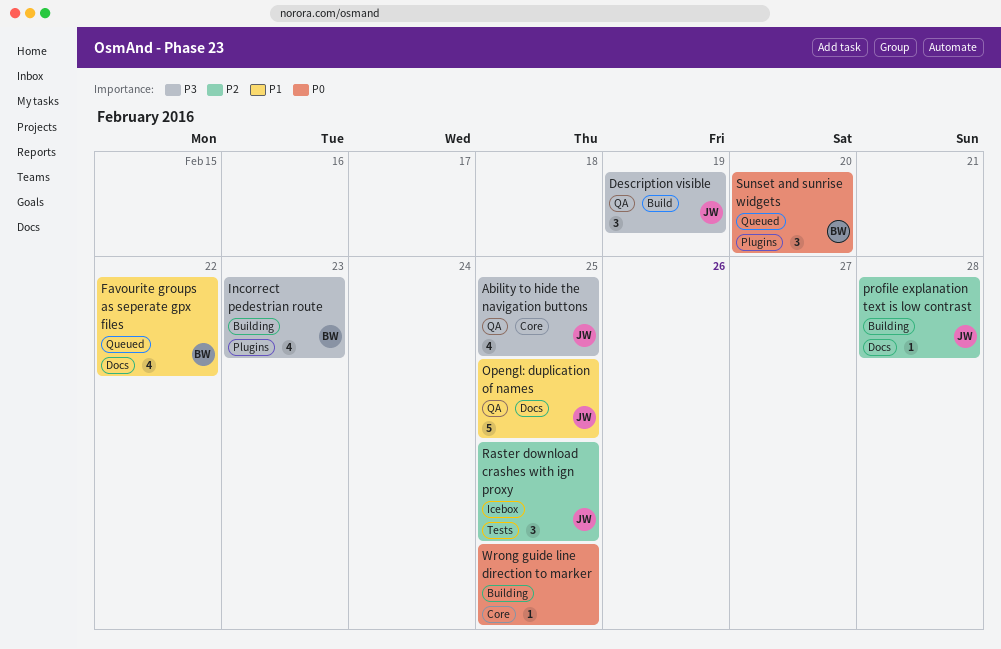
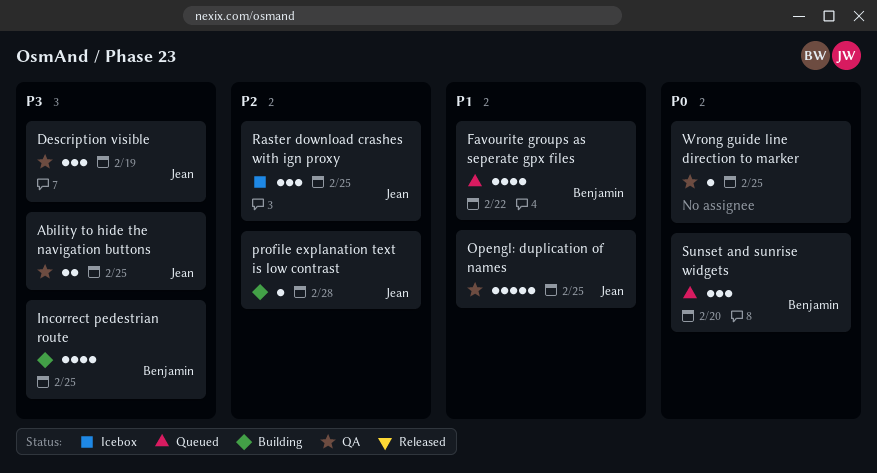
Ability to hide the navigation buttons, estimate: 4 -> 2
Incorrect pedestrian route, due: Feb 23 -> Feb 25
Wrong guide line direction to marker, status: Building -> QA

